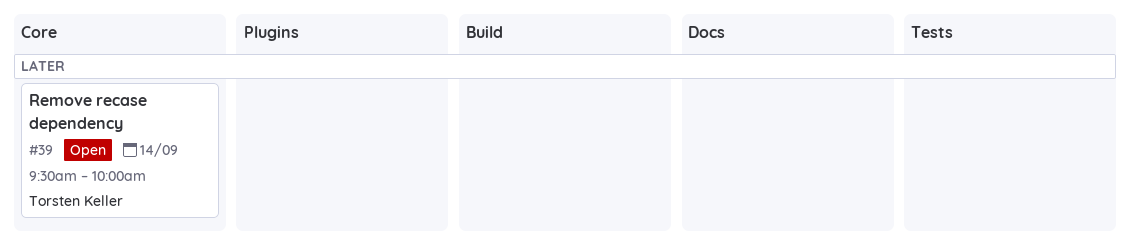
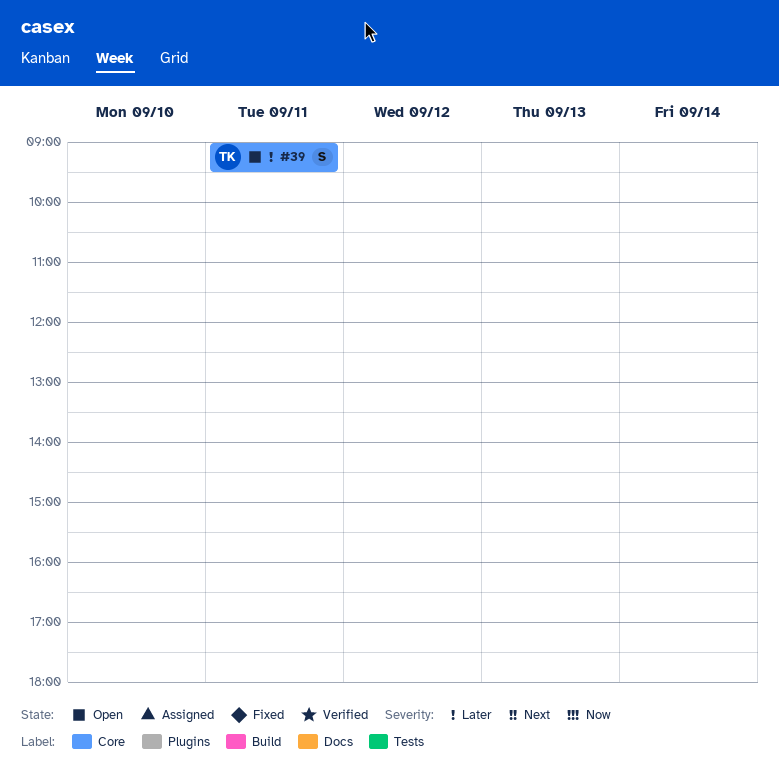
#39, day: Sep 14 -> Sep 11
#39, begins: 09:30 -> 09:00
#39, ends: 10:00 -> 09:30

